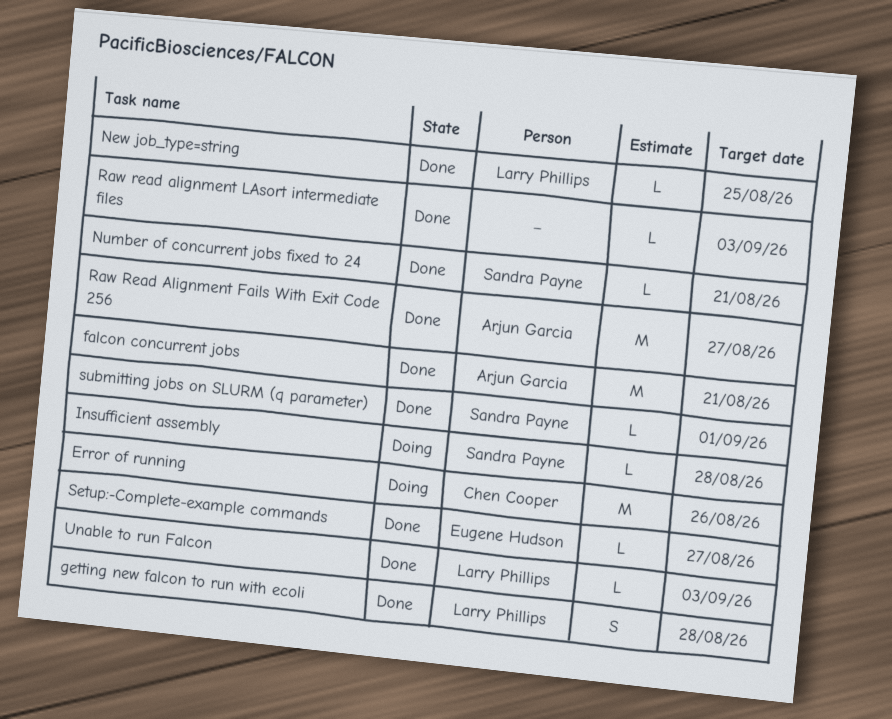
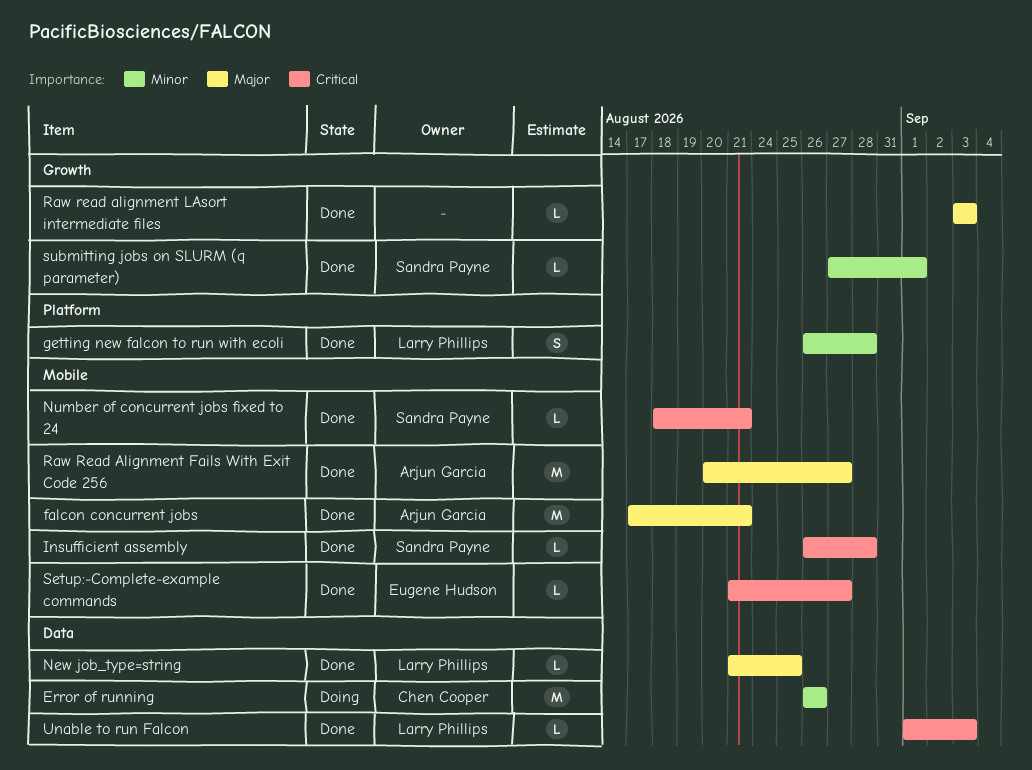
Insufficient assembly, status: Doing -> Done

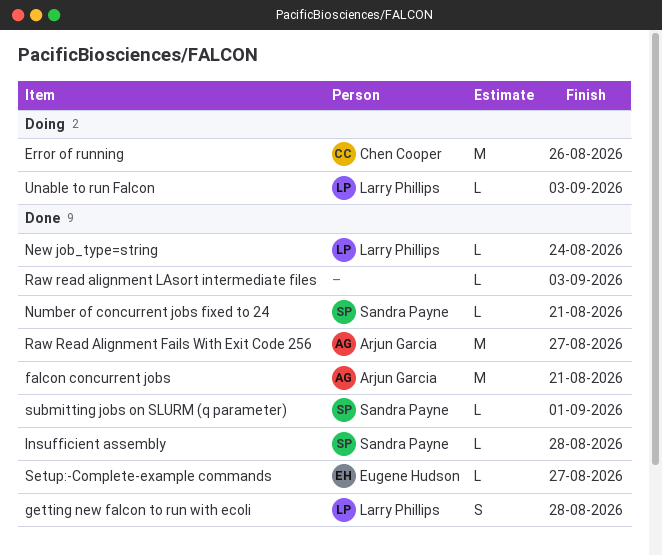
New job_type=string, due: Aug 25 -> Aug 24
Unable to run Falcon, status: Done -> Doing

